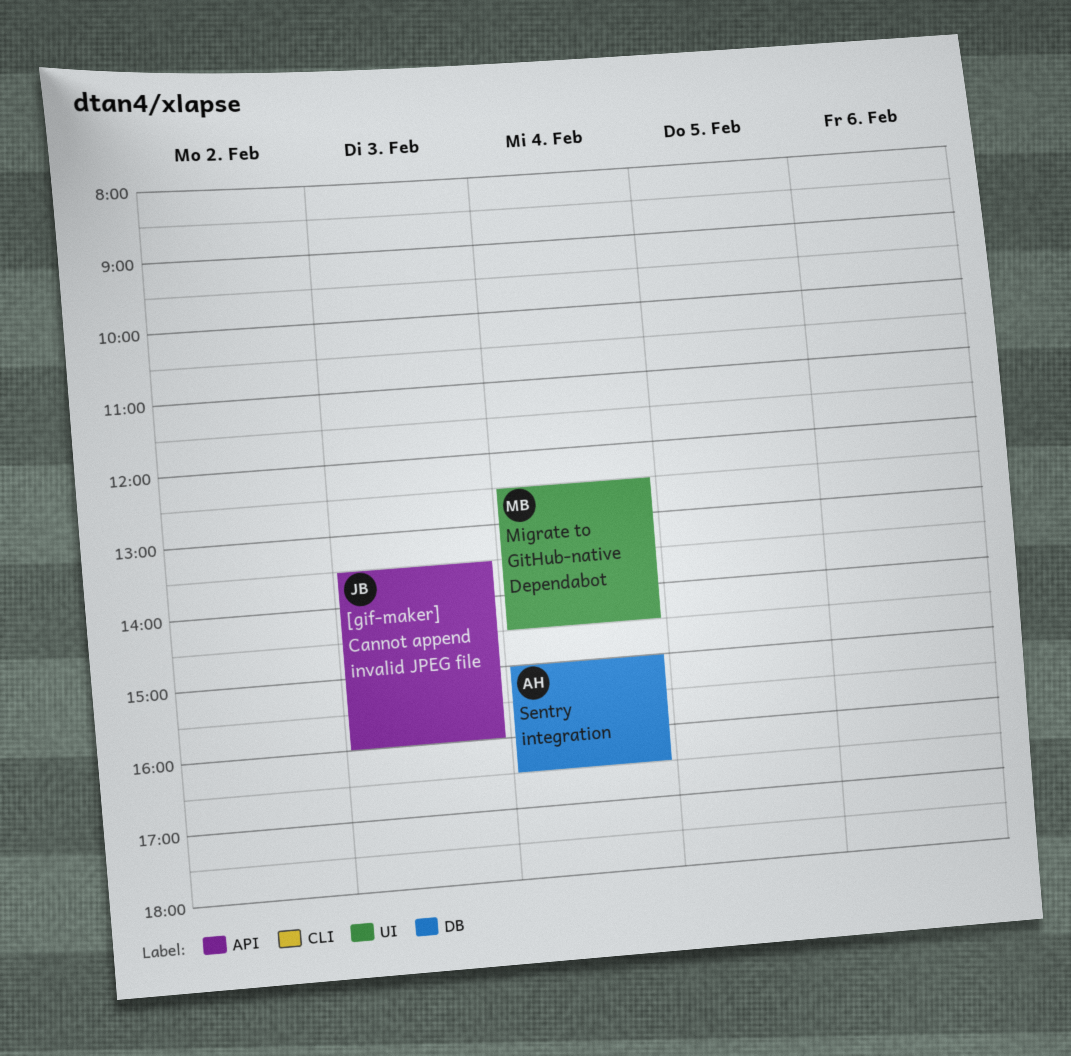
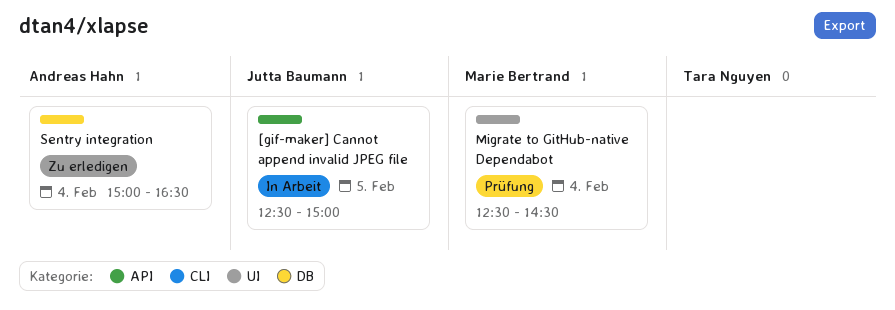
[gif-maker] Cannot append invalid JPEG file, day: Feb 3 -> Feb 5
[gif-maker] Cannot append invalid JPEG file, begins: 13:30 -> 12:30
[gif-maker] Cannot append invalid JPEG file, ends: 16:00 -> 15:00

